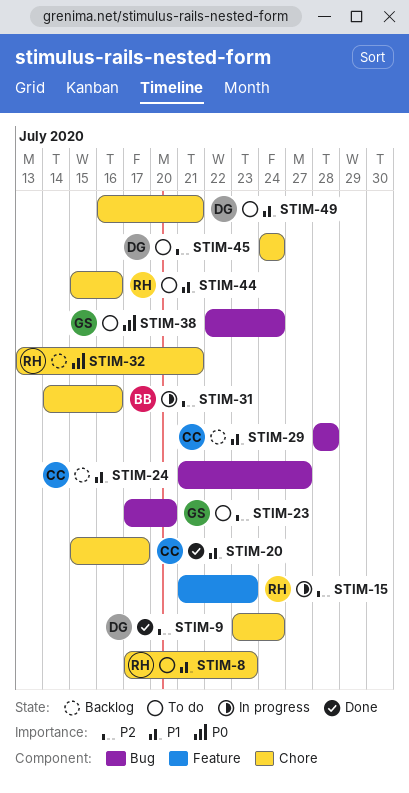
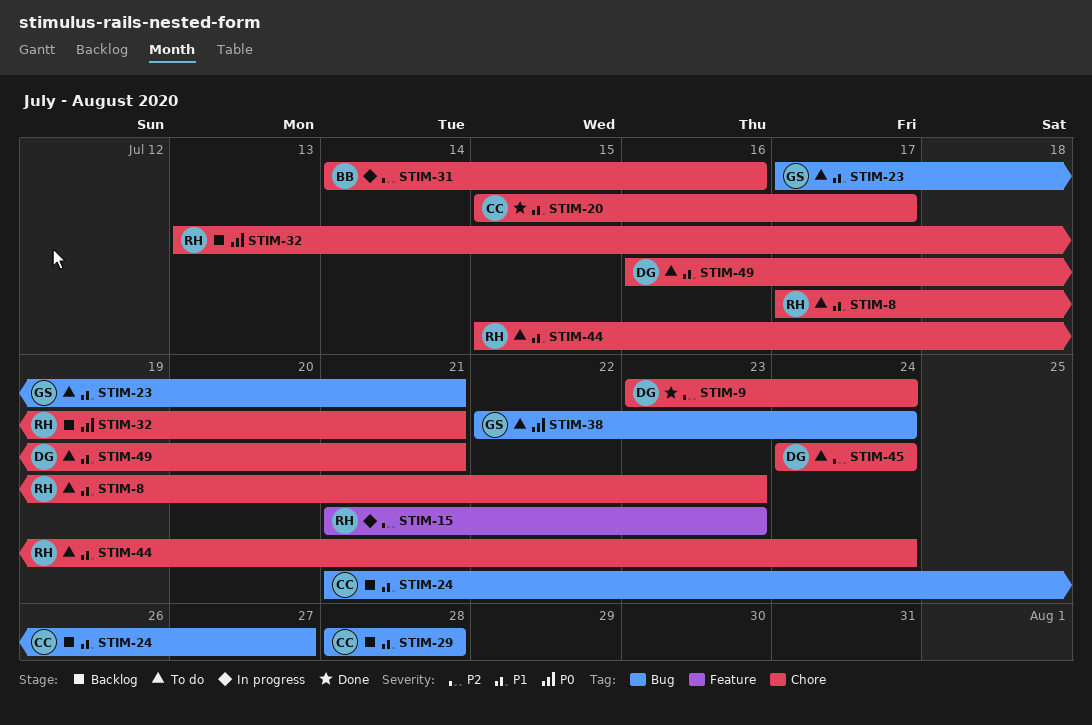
STIM-23, priority: P2 -> P1
STIM-23, due: Jul 20 -> Jul 21
STIM-44, due: Jul 16 -> Jul 24

